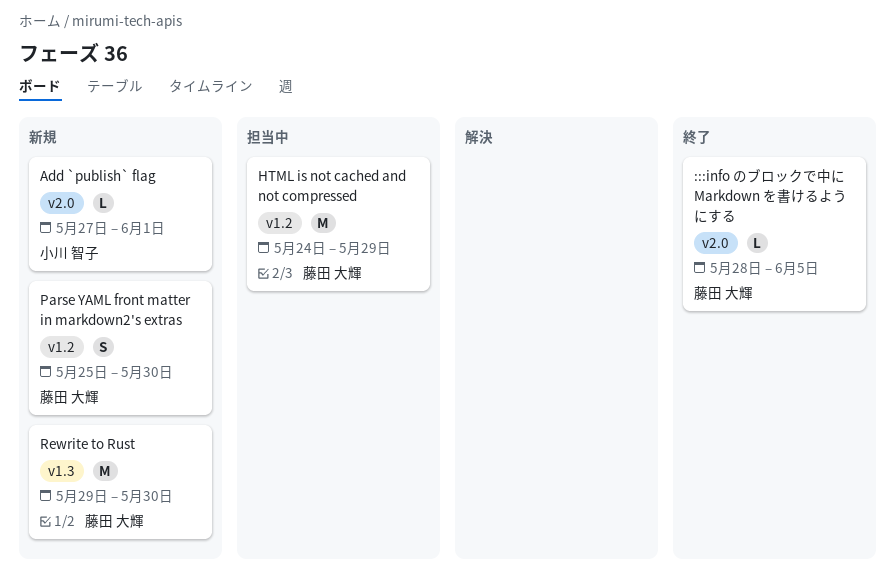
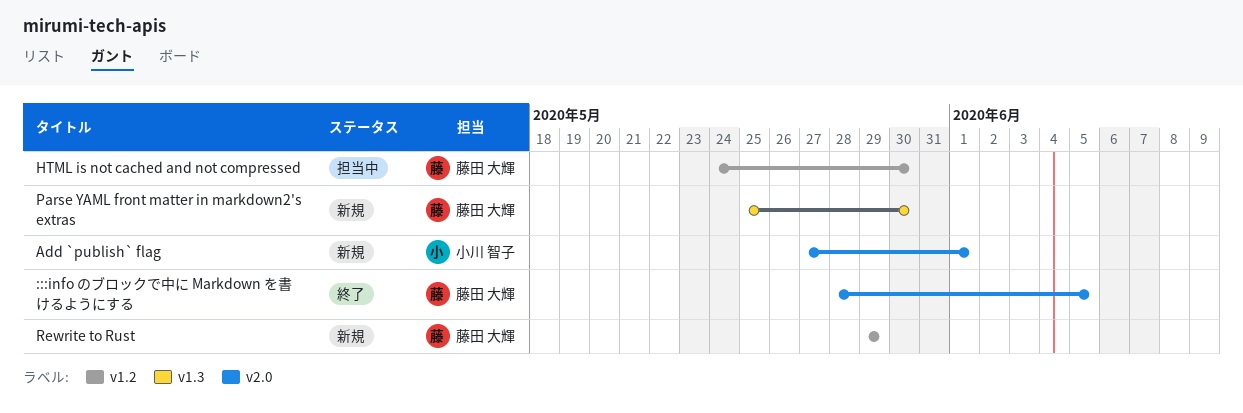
HTML is not cached and not compressed, due: May 29 -> May 30
Parse YAML front matter in markdown2's extras, label: v1.2 -> v1.3
Rewrite to Rust, label: v1.3 -> v1.2
Rewrite to Rust, due: May 30 -> May 29

